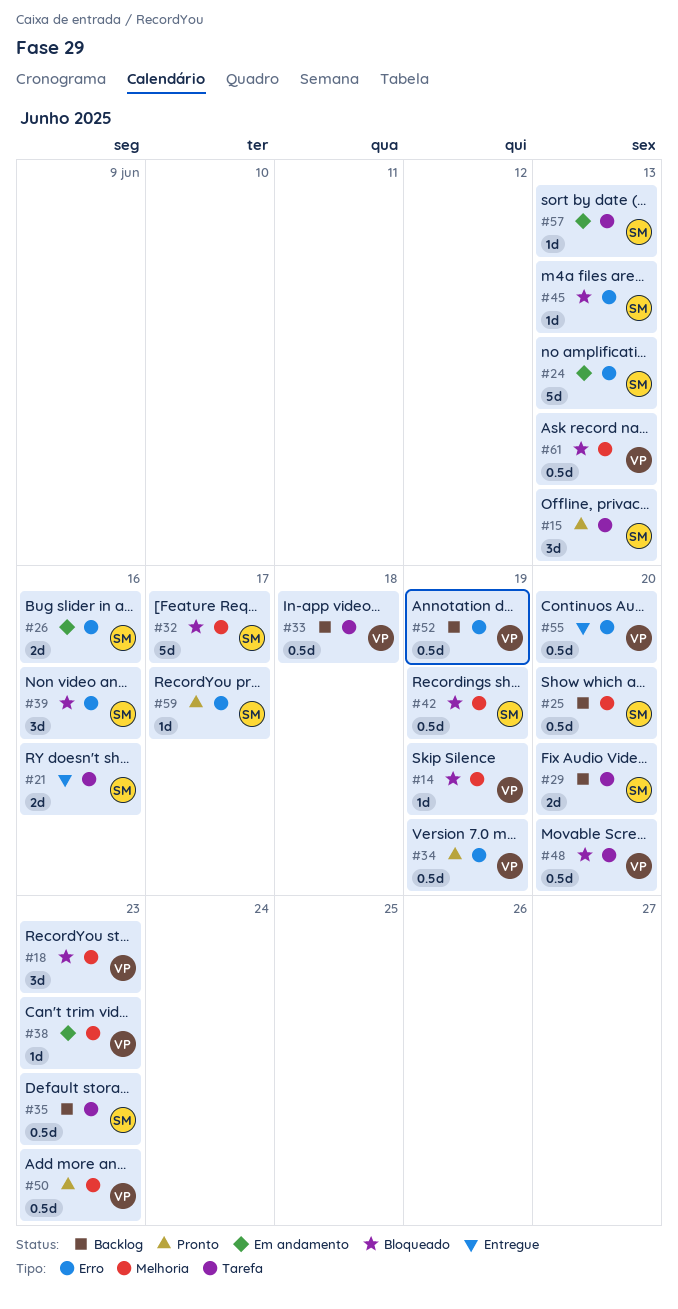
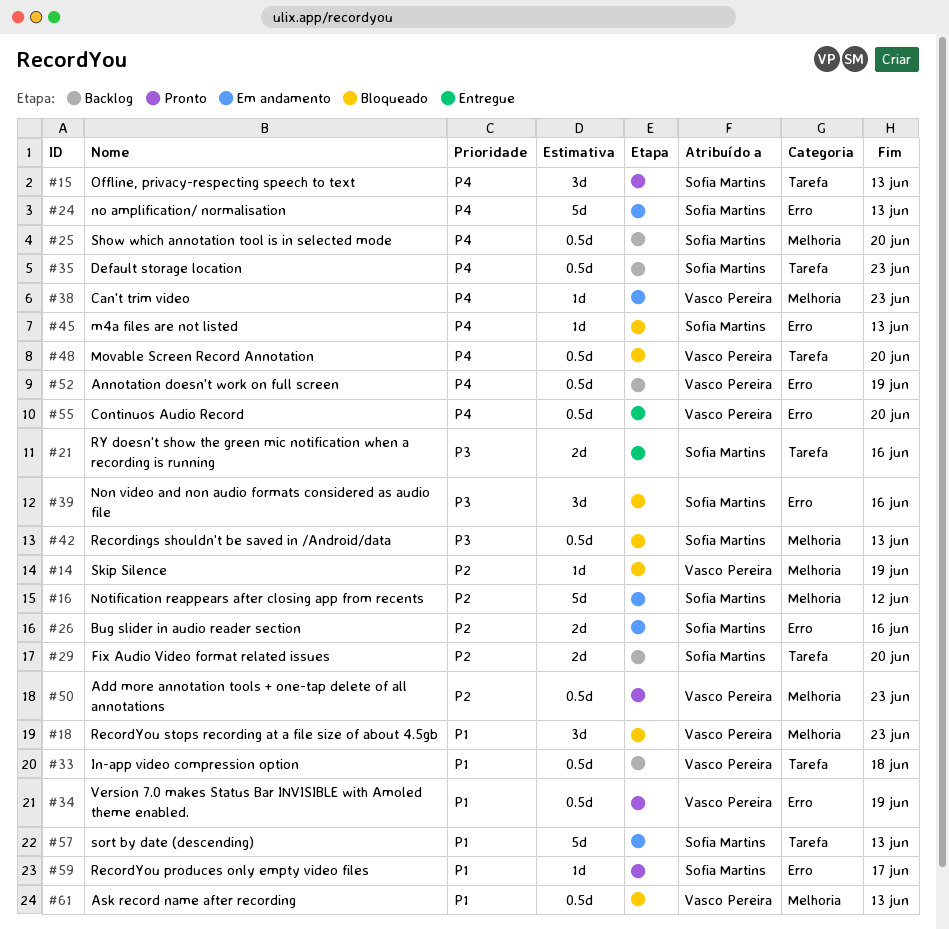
#16: none -> present
#32: present -> none
#42, due: Jun 19 -> Jun 13
#57, estimate: 1d -> 5d

